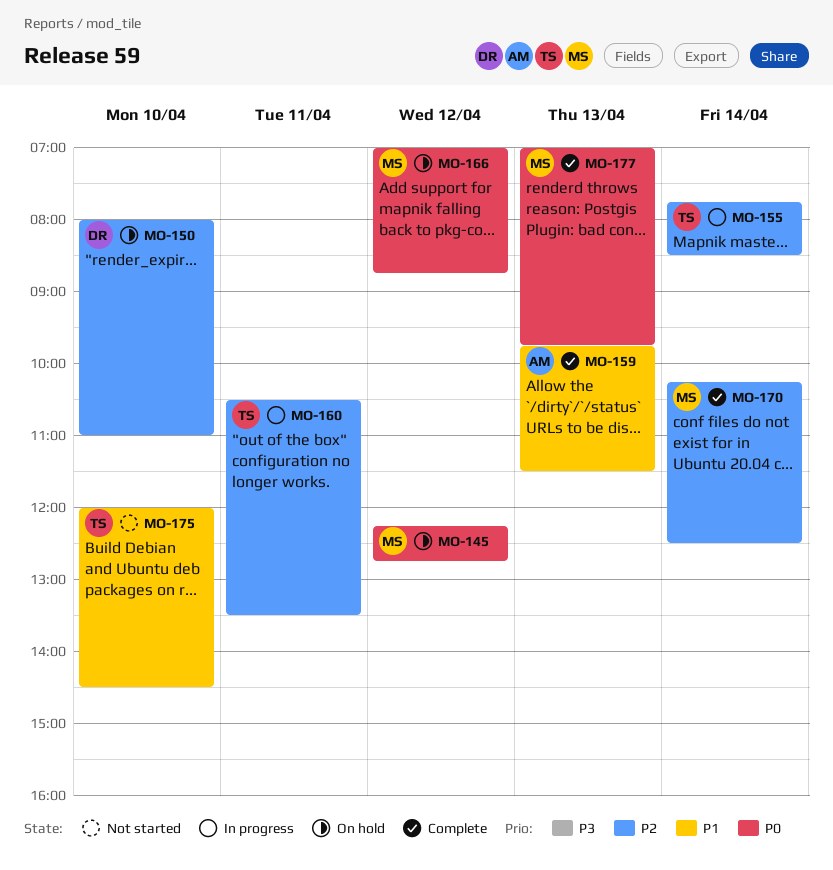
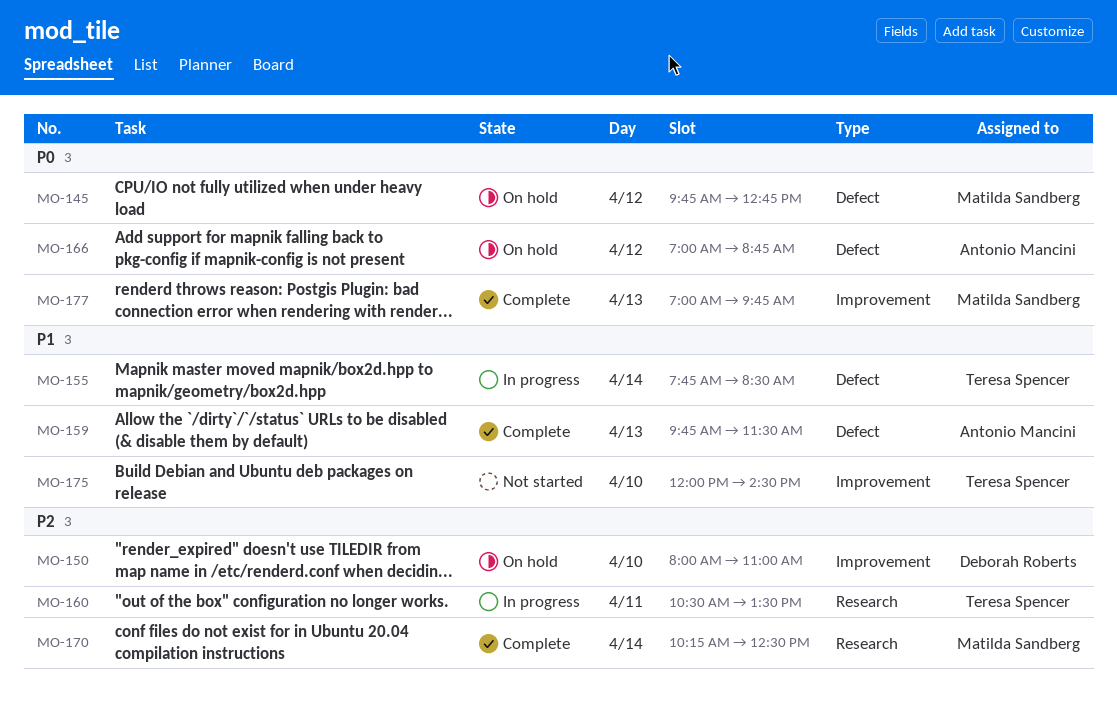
MO-145, begins: 12:15 -> 09:45
MO-155, priority: P2 -> P1
MO-166, owner: Matilda Sandberg -> Antonio Mancini

